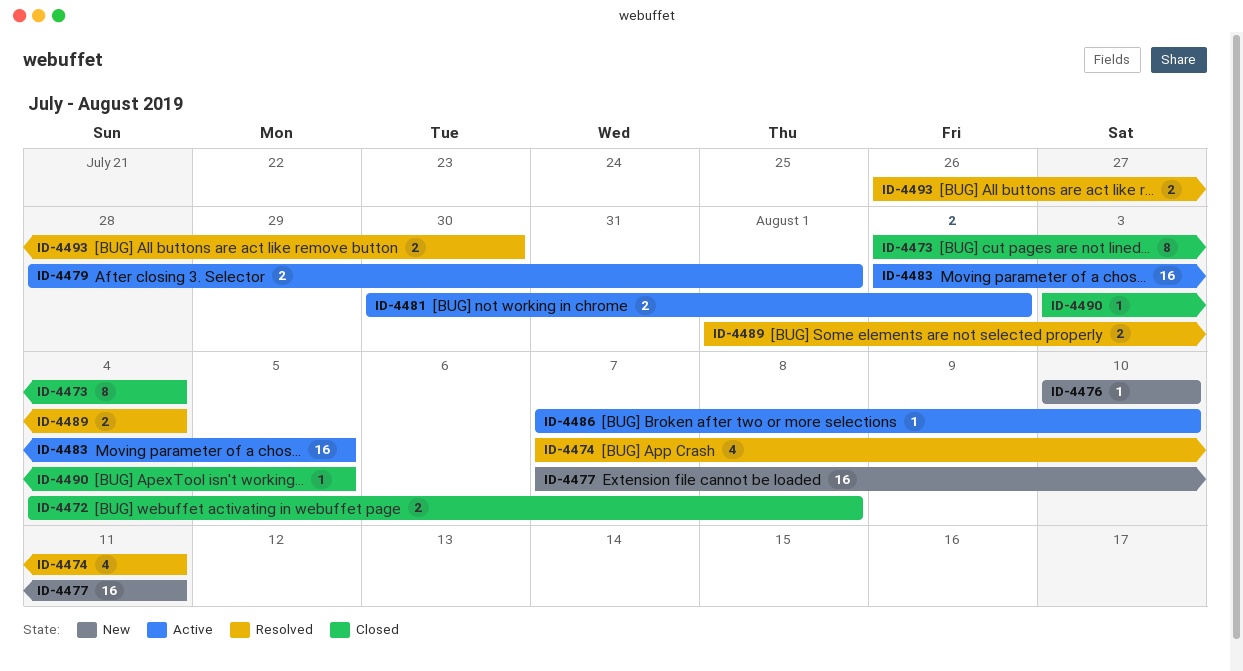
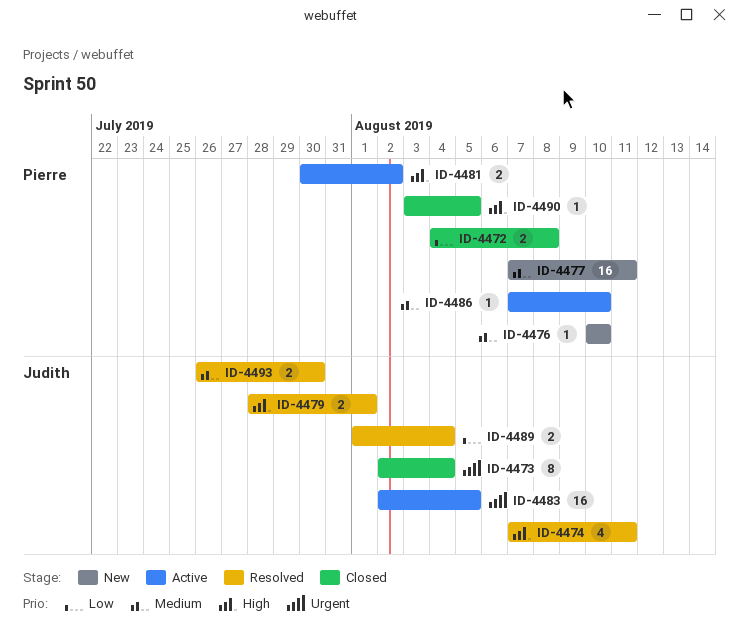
ID-4479, status: Active -> Resolved

